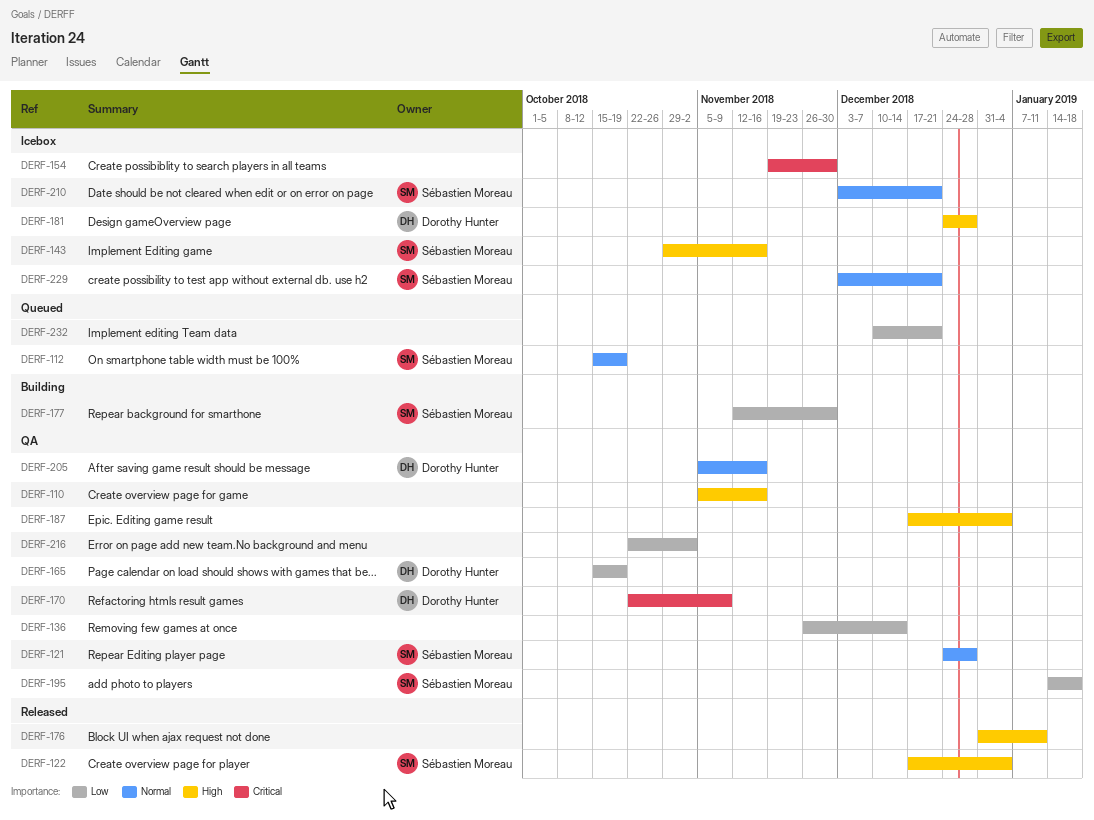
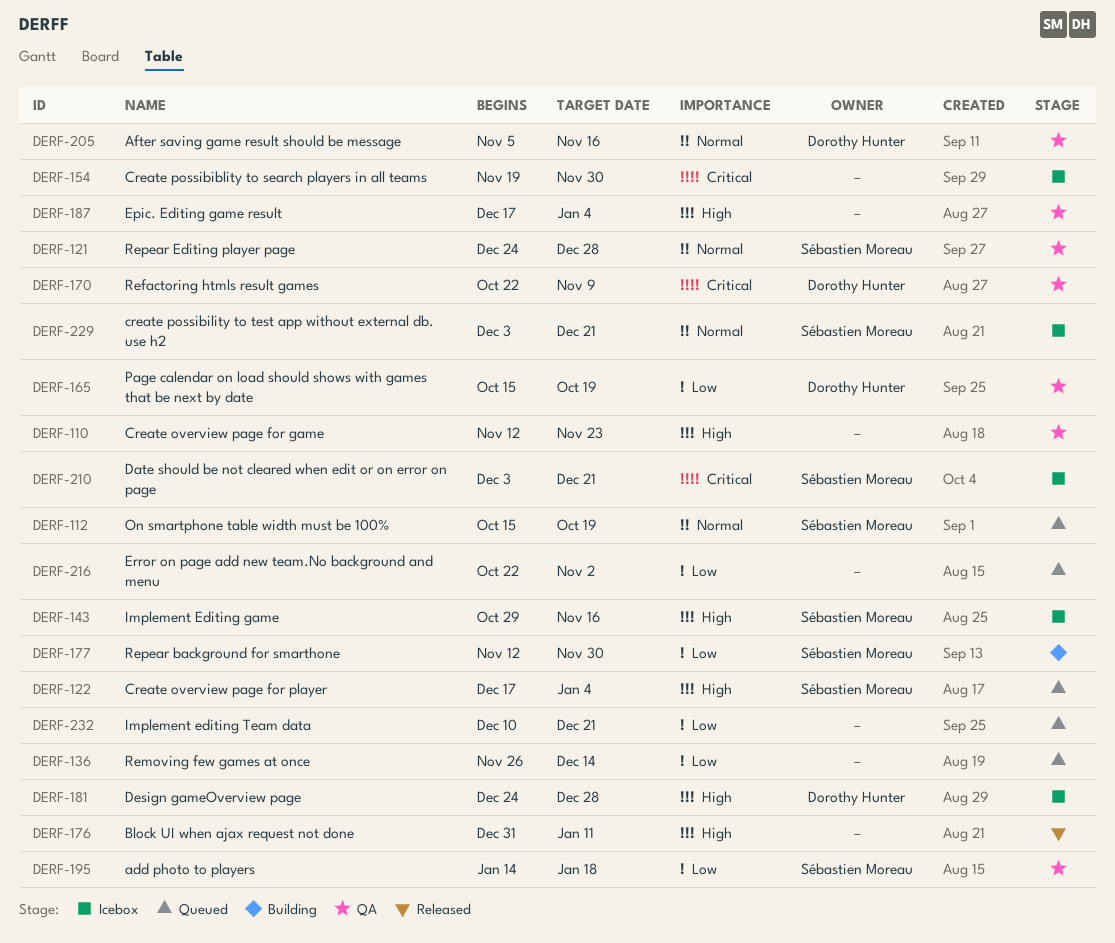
DERF-110, start: Nov 5 -> Nov 12
DERF-110, due: Nov 16 -> Nov 23
DERF-122, status: Released -> Queued
DERF-136, status: QA -> Queued
DERF-210, priority: Normal -> Critical
DERF-216, status: QA -> Queued

